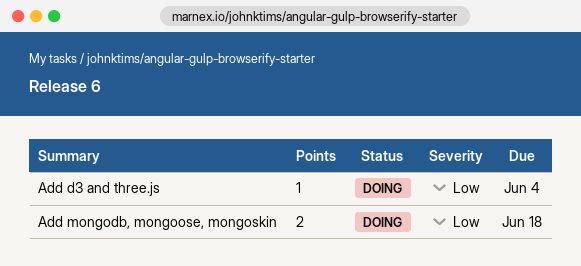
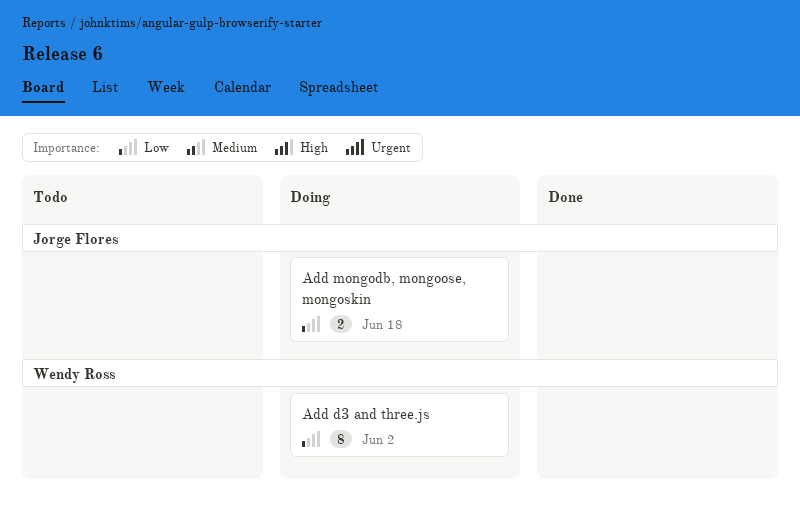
Add d3 and three.js, estimate: 1 -> 8
Add d3 and three.js, due: Jun 4 -> Jun 2

